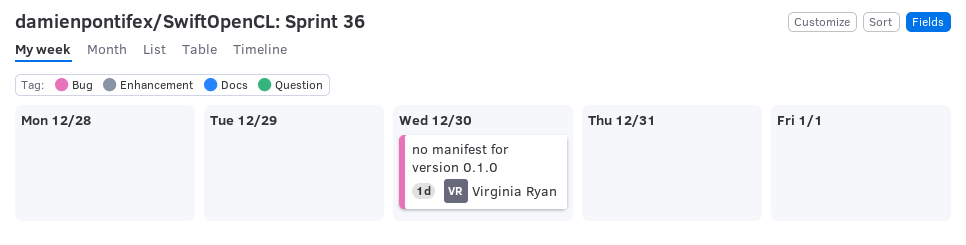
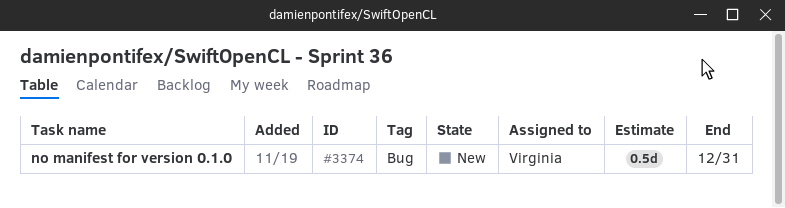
no manifest for version 0.1.0, estimate: 1d -> 0.5d
no manifest for version 0.1.0, due: Dec 30 -> Dec 31

